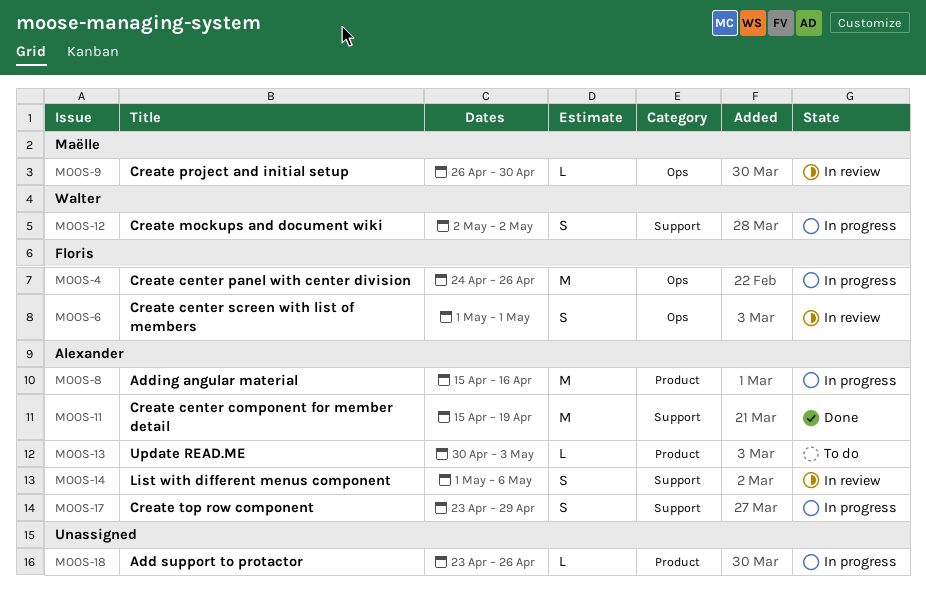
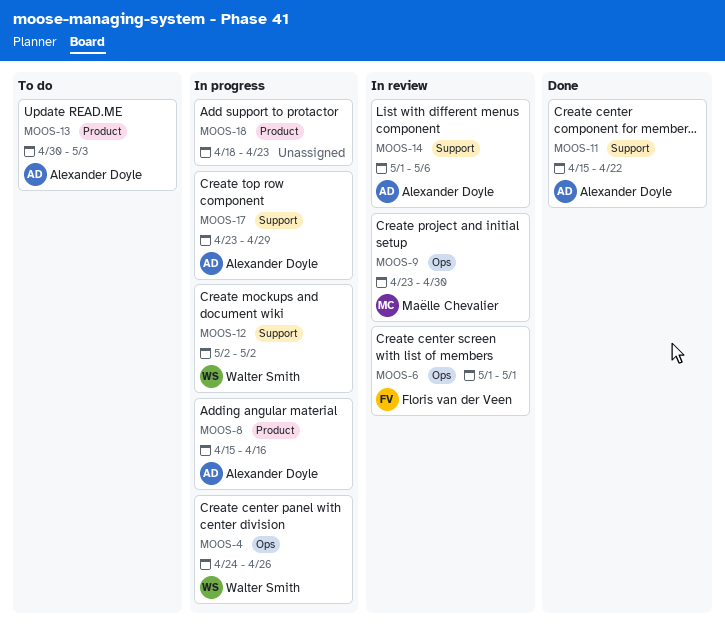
MOOS-4, owner: Floris van der Veen -> Walter Smith
MOOS-9, start: Apr 26 -> Apr 23
MOOS-11, due: Apr 19 -> Apr 22
MOOS-18, start: Apr 23 -> Apr 18
MOOS-18, due: Apr 26 -> Apr 23

